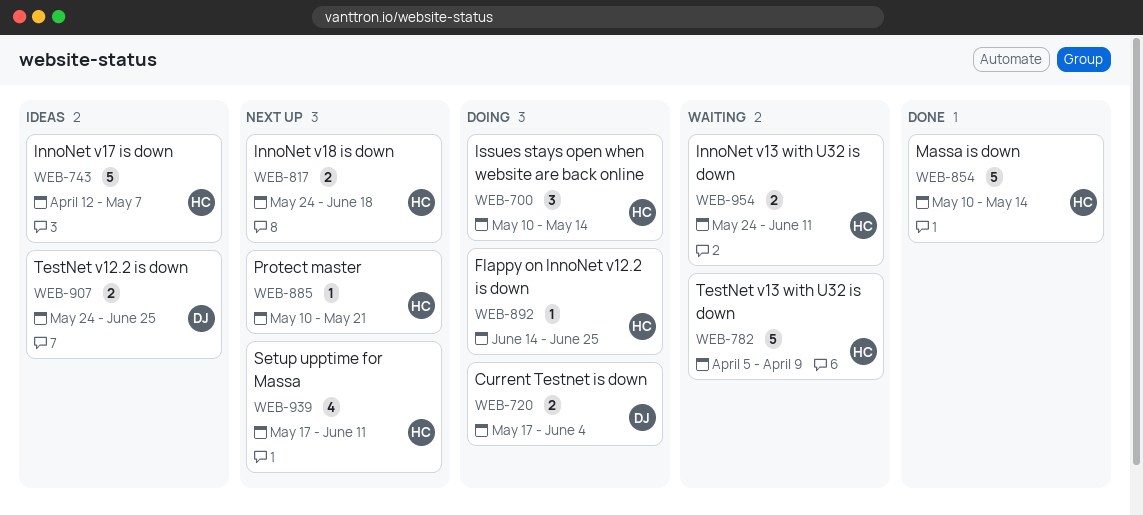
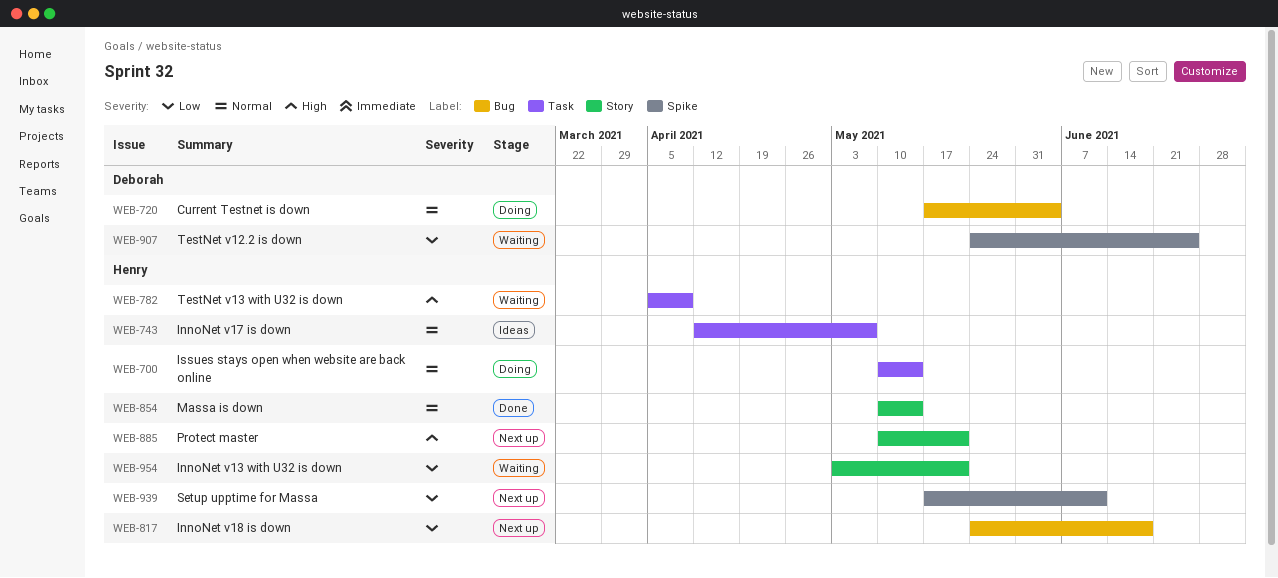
WEB-892: present -> none
WEB-907, status: Ideas -> Waiting
WEB-954, start: May 24 -> May 3
WEB-954, due: Jun 11 -> May 21

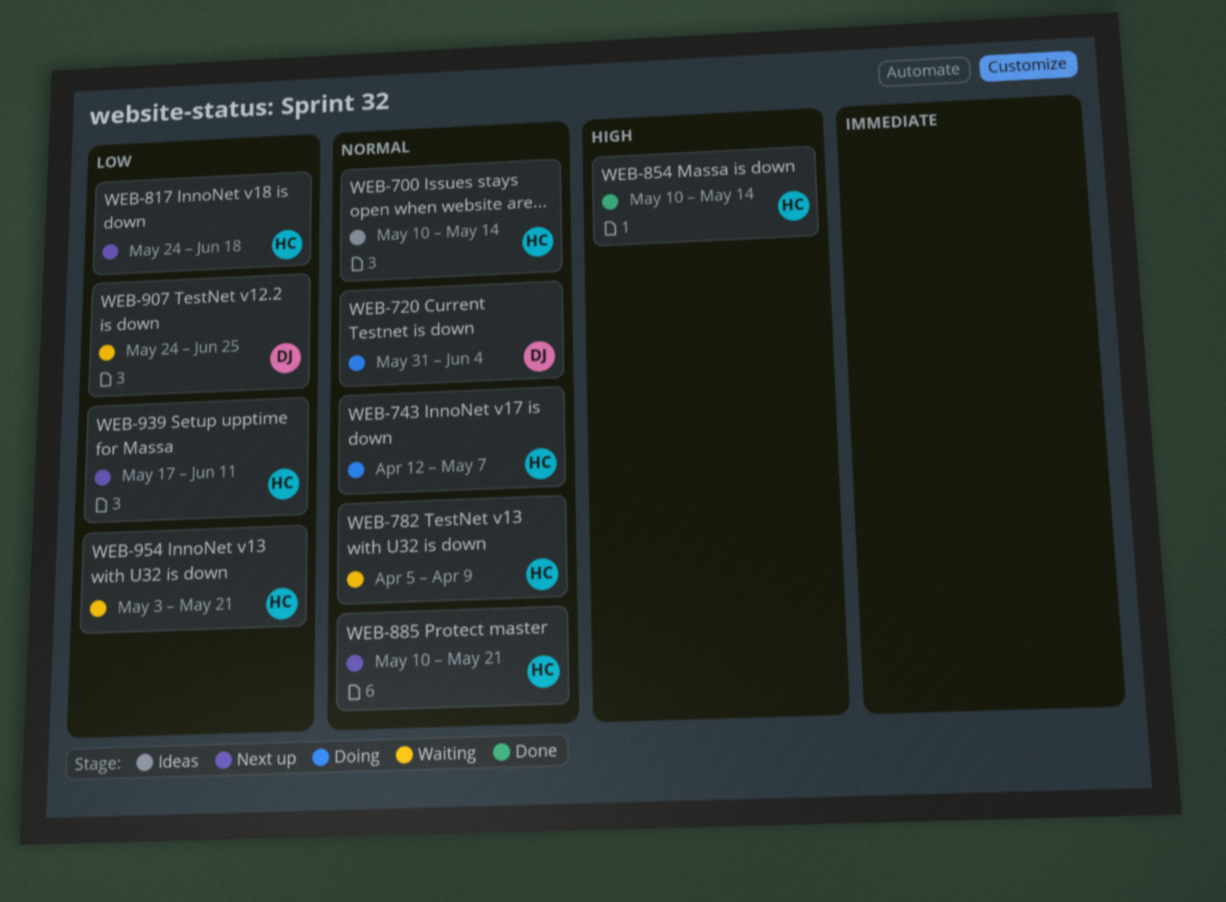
WEB-700, status: Doing -> Ideas
WEB-720, start: May 17 -> May 31
WEB-743, status: Ideas -> Doing
WEB-782, priority: High -> Normal
WEB-854, priority: Normal -> High
WEB-885, priority: High -> Normal

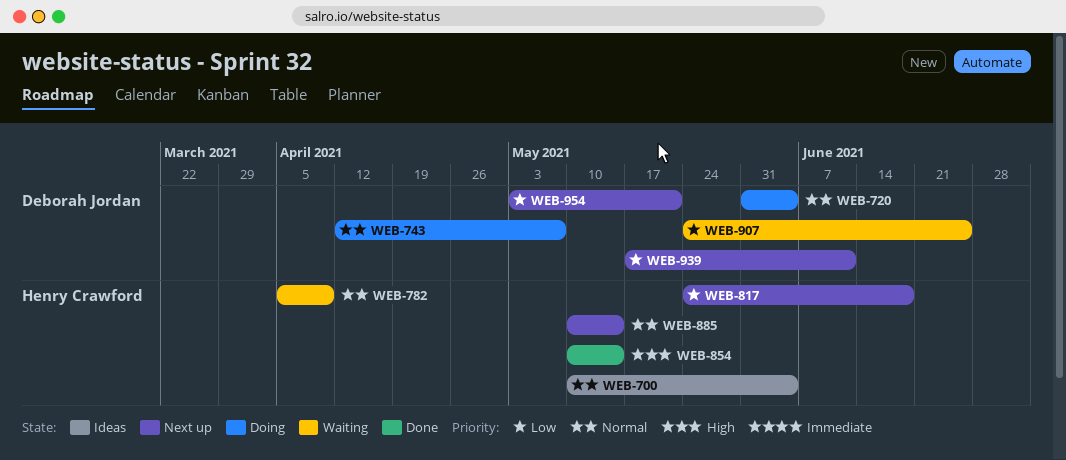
WEB-700, due: May 14 -> Jun 4
WEB-743, owner: Henry Crawford -> Deborah Jordan
WEB-885, due: May 21 -> May 14
WEB-939, owner: Henry Crawford -> Deborah Jordan
WEB-954, status: Waiting -> Next up
WEB-954, owner: Henry Crawford -> Deborah Jordan

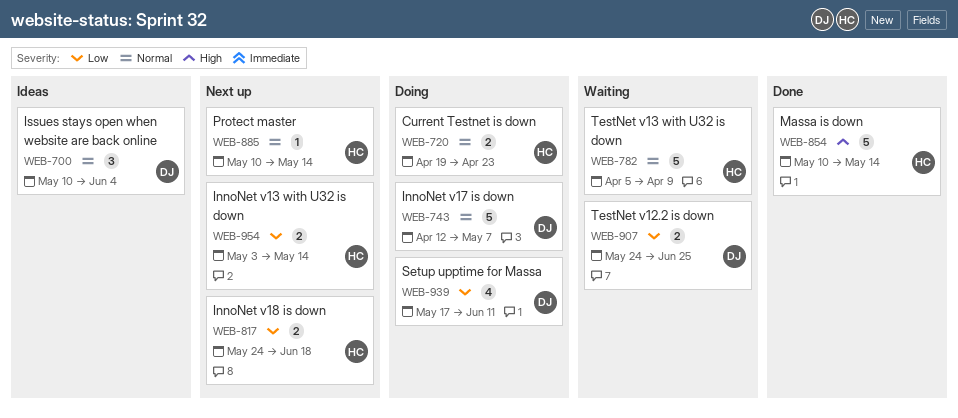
WEB-700, owner: Henry Crawford -> Deborah Jordan
WEB-720, owner: Deborah Jordan -> Henry Crawford
WEB-720, start: May 31 -> Apr 19
WEB-720, due: Jun 4 -> Apr 23
WEB-939, status: Next up -> Doing
WEB-954, owner: Deborah Jordan -> Henry Crawford
WEB-954, due: May 21 -> May 14

